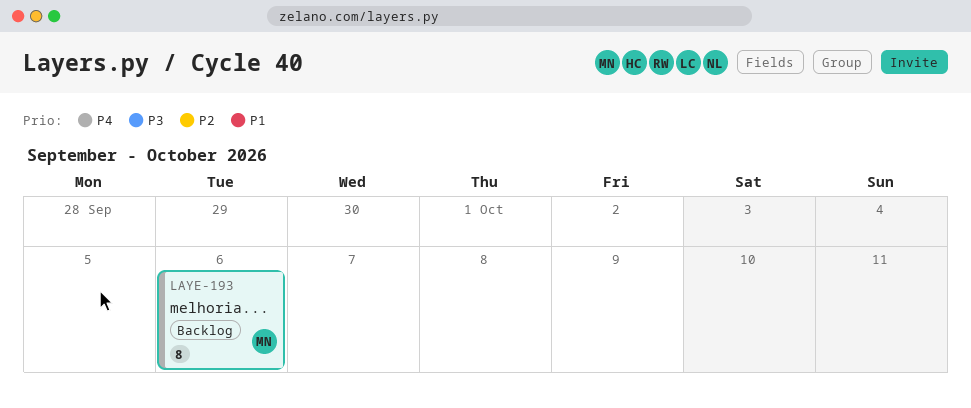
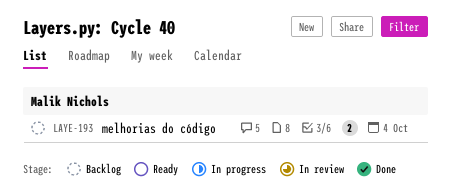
LAYE-193, estimate: 8 -> 2
LAYE-193, due: Oct 6 -> Oct 4

